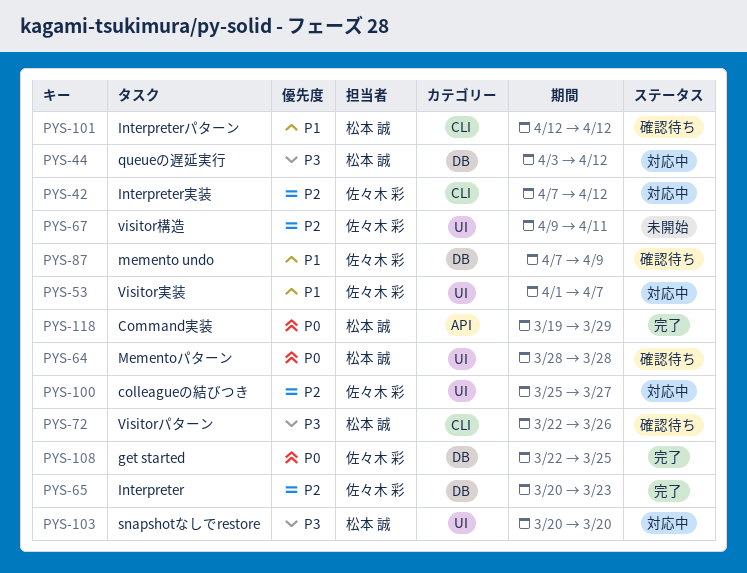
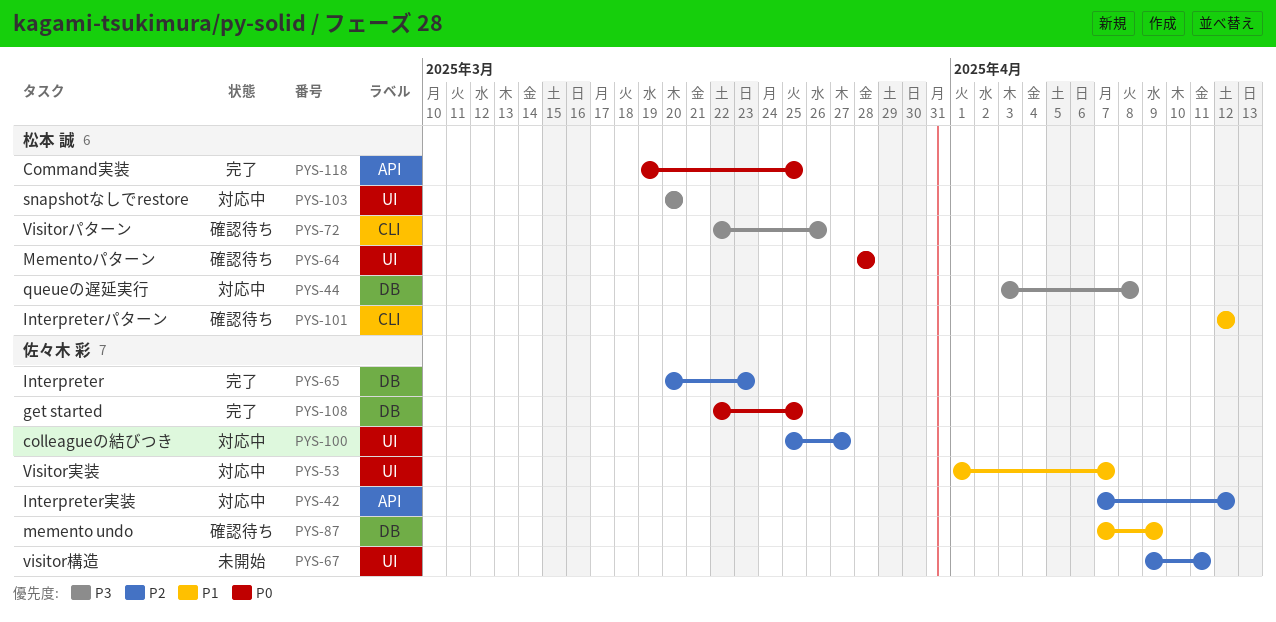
PYS-42, label: CLI -> API
PYS-44, due: Apr 12 -> Apr 8
PYS-118, due: Mar 29 -> Mar 25

